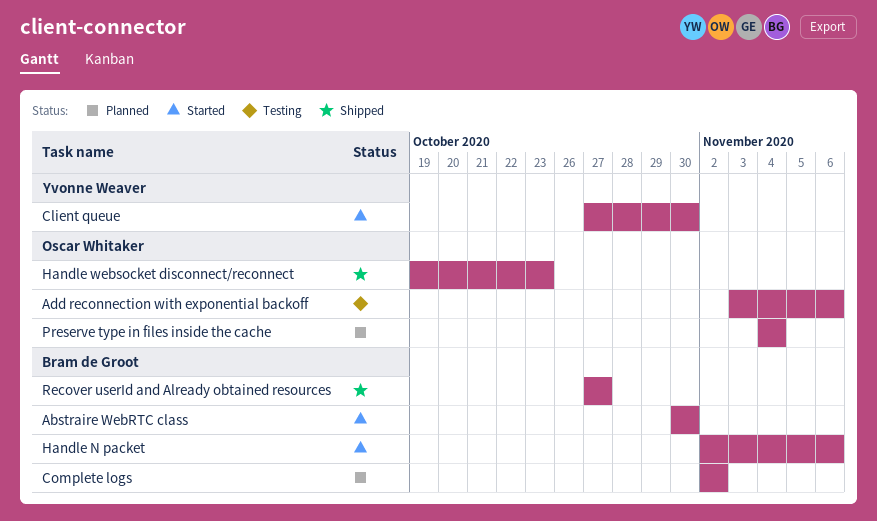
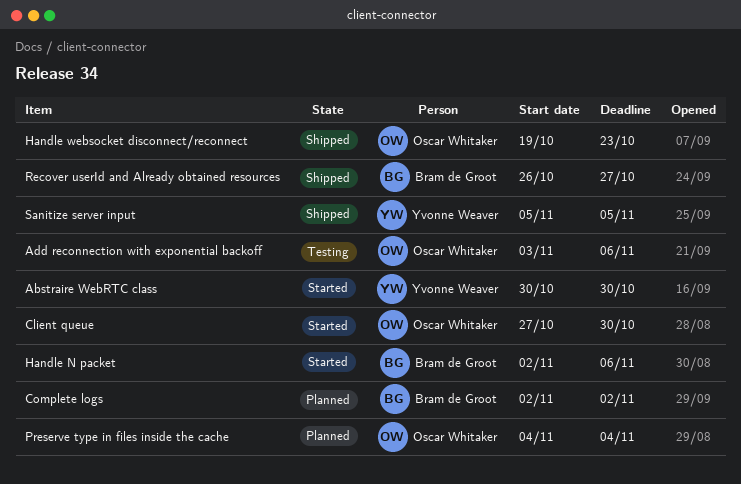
Abstraire WebRTC class, owner: Bram de Groot -> Yvonne Weaver
Client queue, owner: Yvonne Weaver -> Oscar Whitaker
Recover userId and Already obtained resources, start: Oct 27 -> Oct 26
Sanitize server input: none -> present

